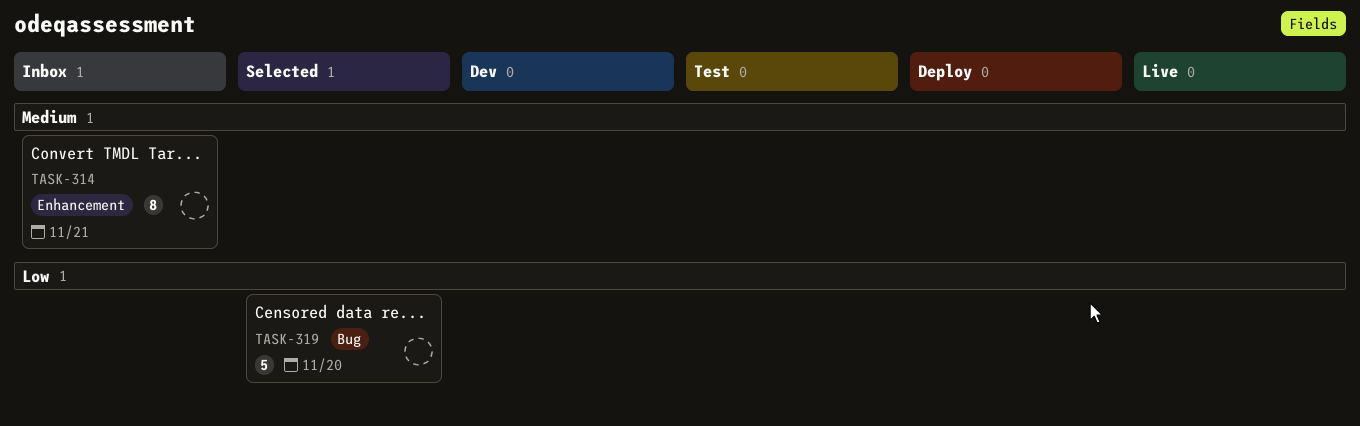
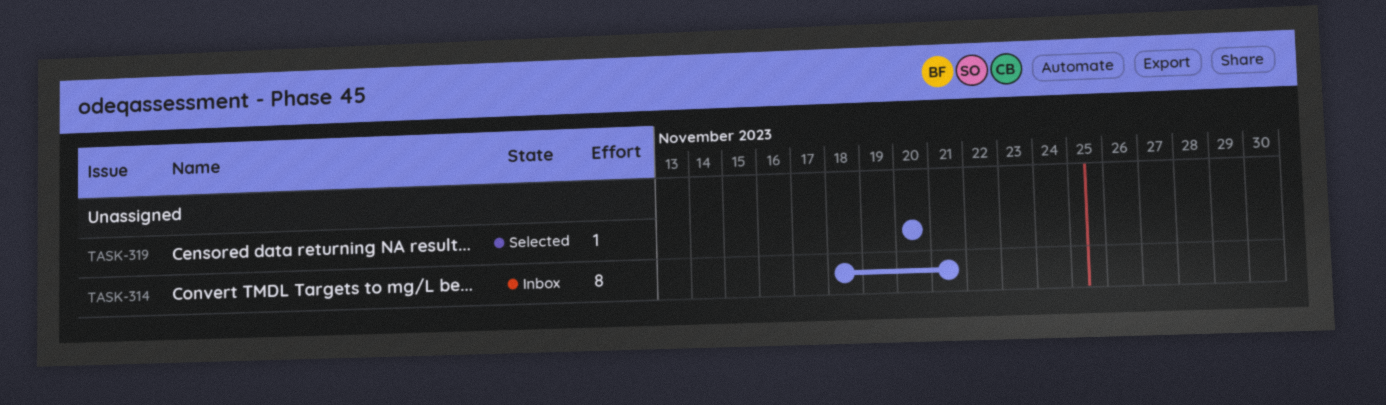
TASK-319, estimate: 5 -> 1

